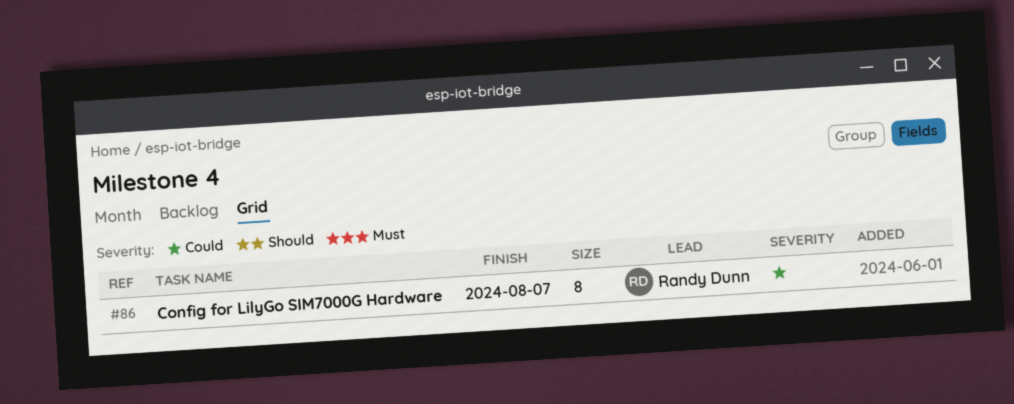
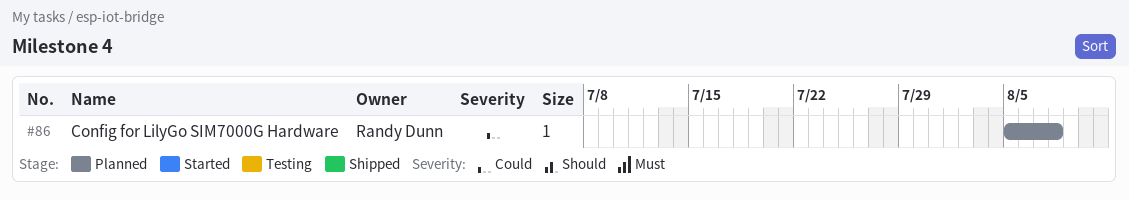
#86, estimate: 8 -> 1
#86, due: Aug 7 -> Aug 8

